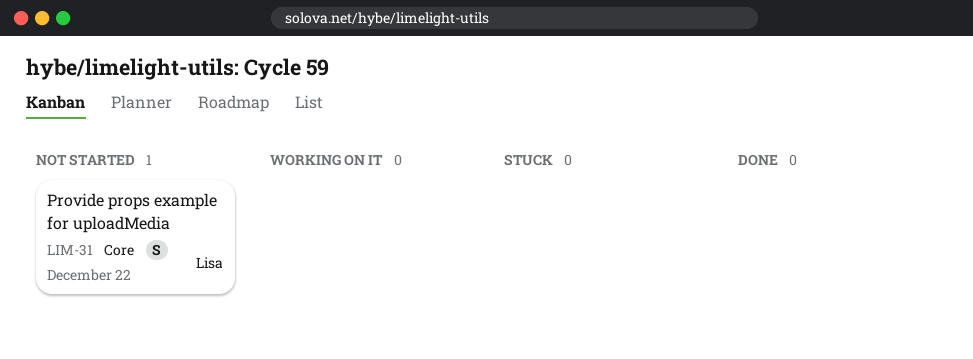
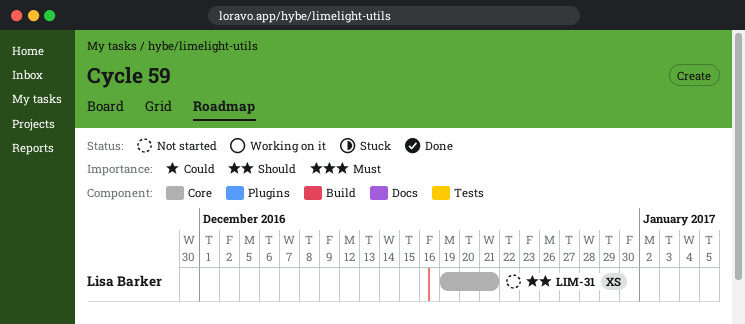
LIM-31, estimate: S -> XS
LIM-31, due: Dec 22 -> Dec 21

